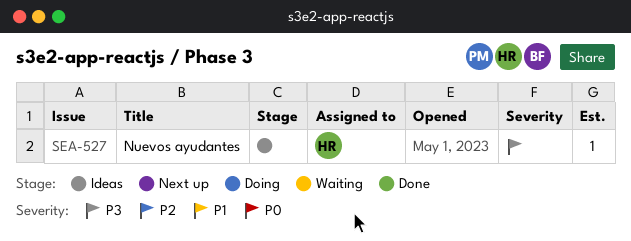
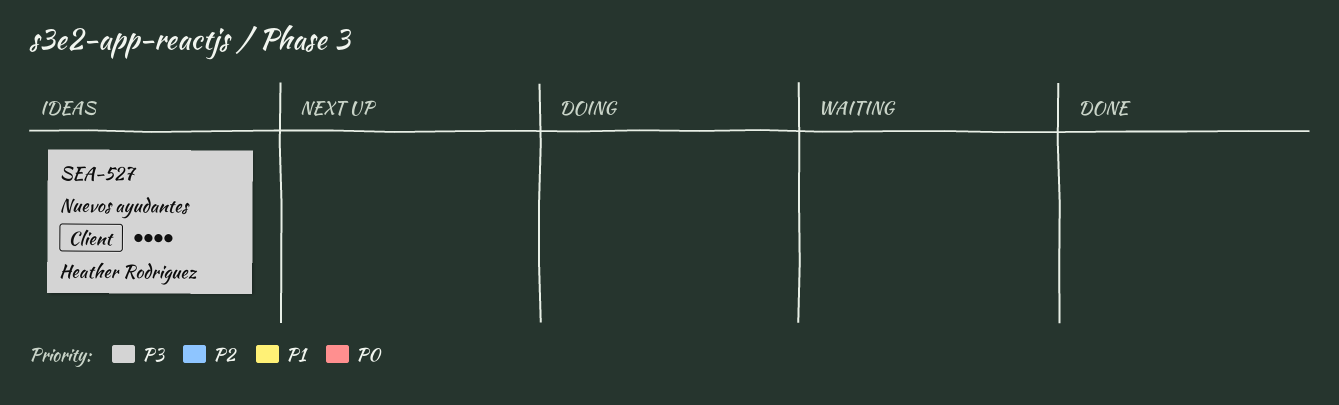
SEA-527, estimate: 1 -> 4

